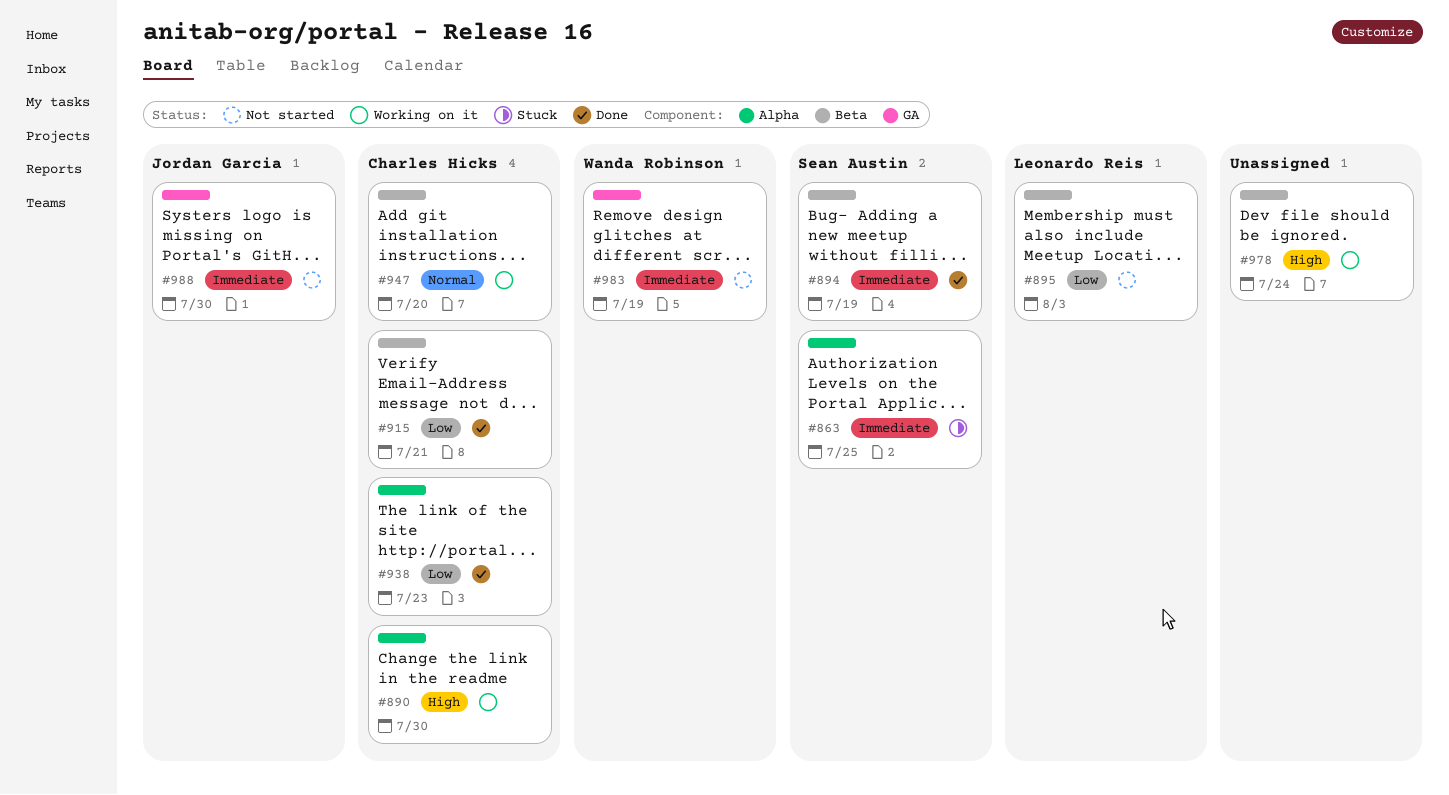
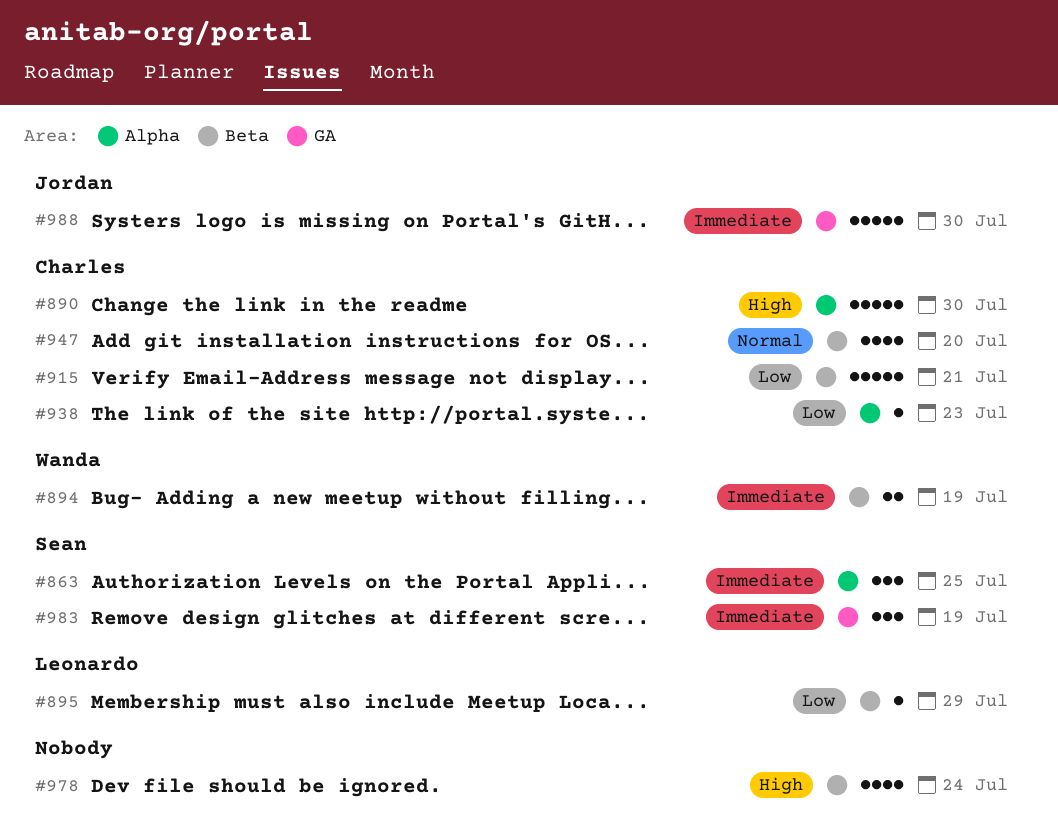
#894, owner: Sean Austin -> Wanda Robinson
#895, due: Aug 3 -> Jul 29
#983, owner: Wanda Robinson -> Sean Austin

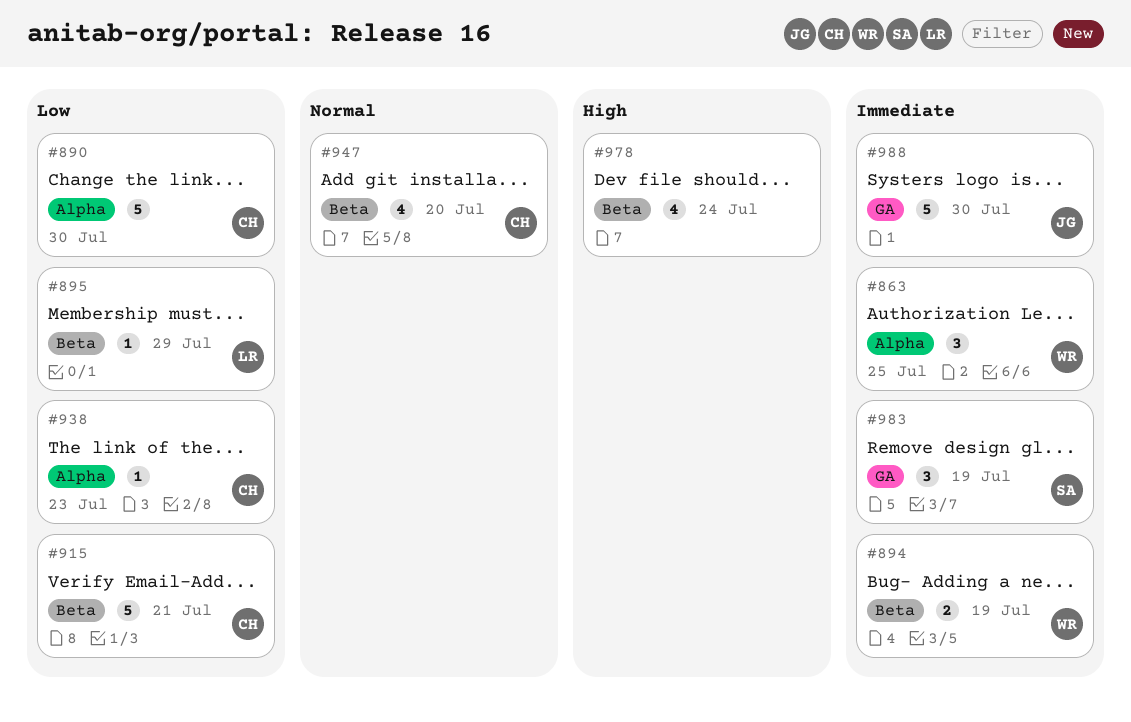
#863, owner: Sean -> Wanda
#890, priority: High -> Low

